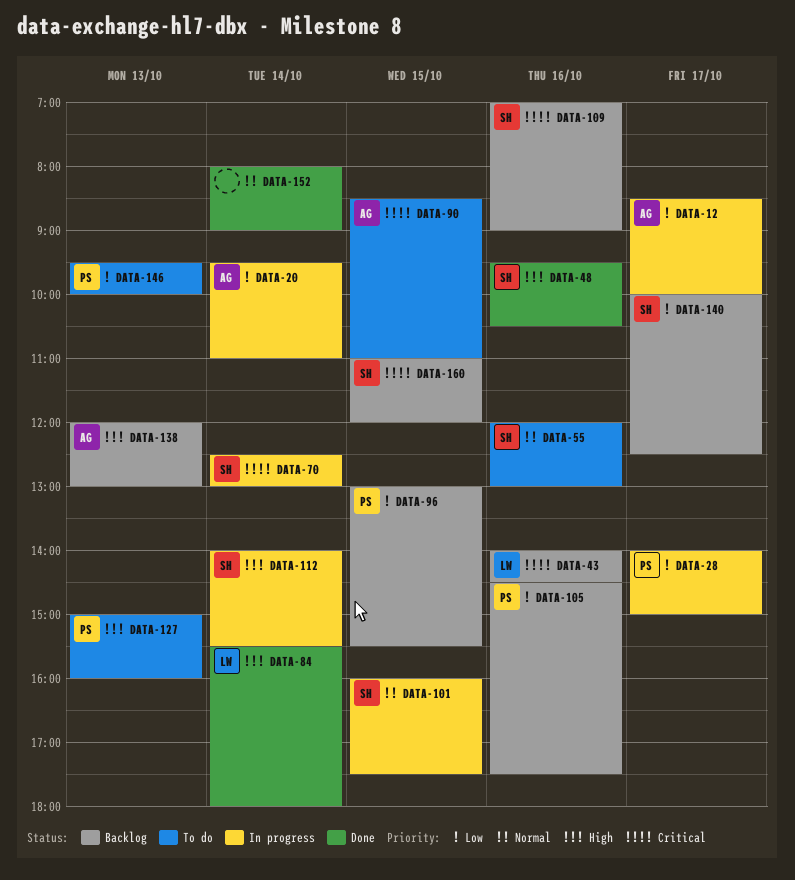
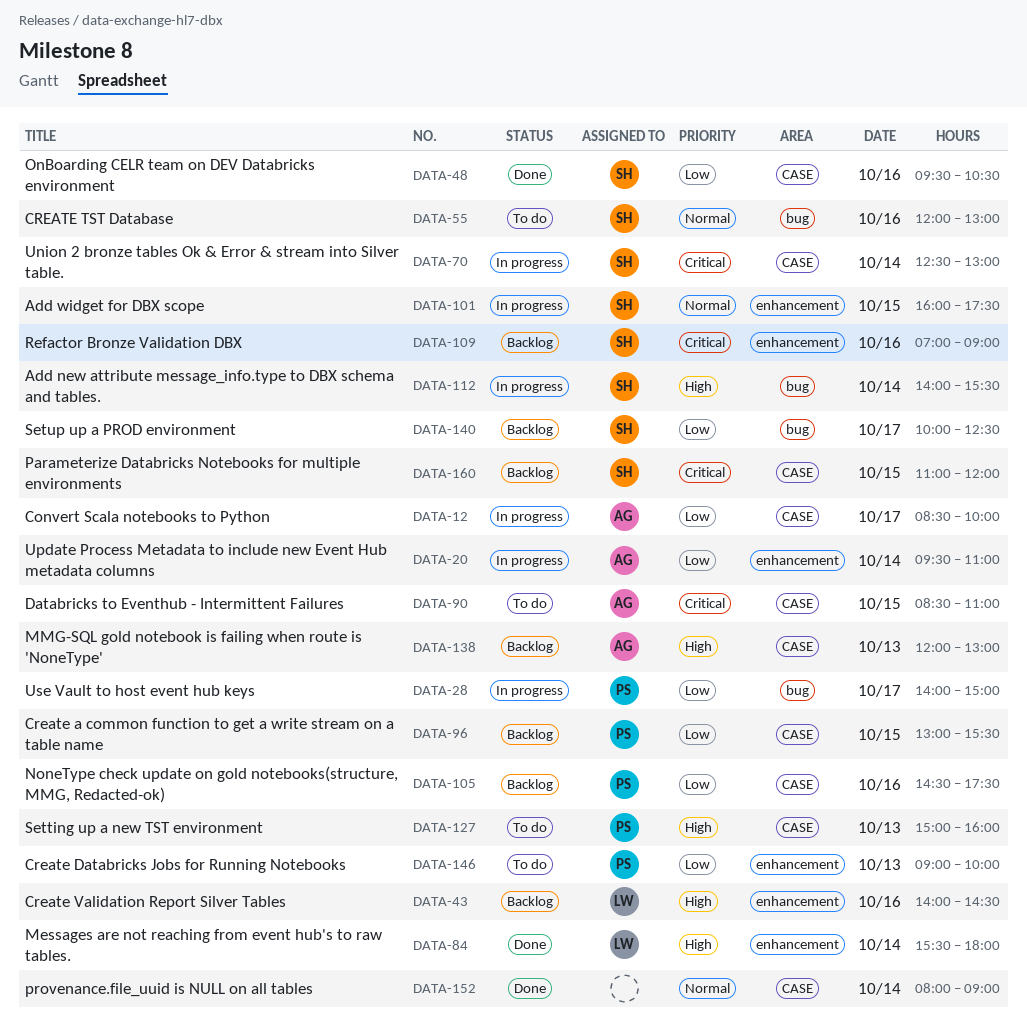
DATA-43, priority: Critical -> High
DATA-48, priority: High -> Low
DATA-146, begins: 09:30 -> 09:00

